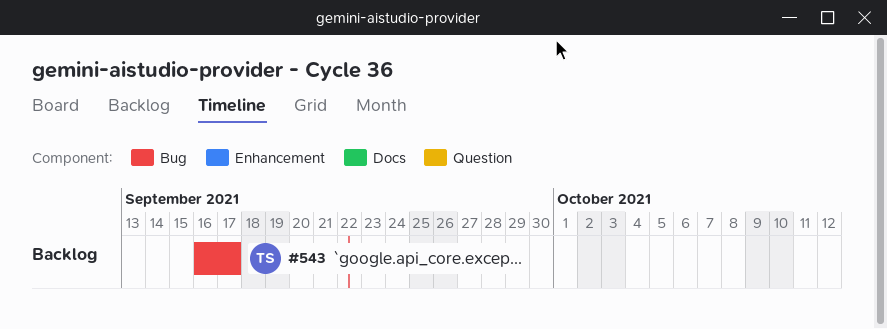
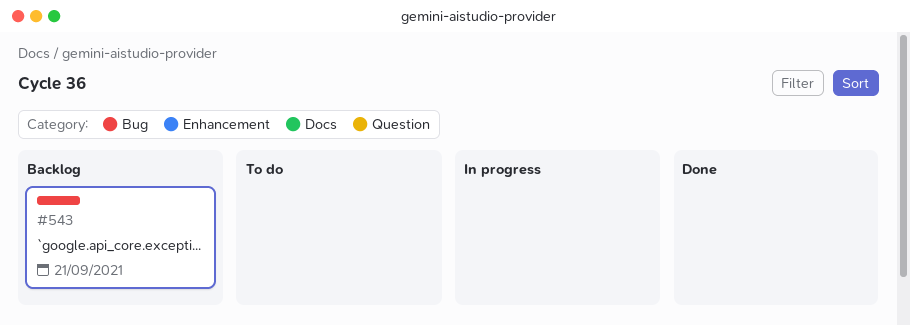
#543, due: Sep 17 -> Sep 21

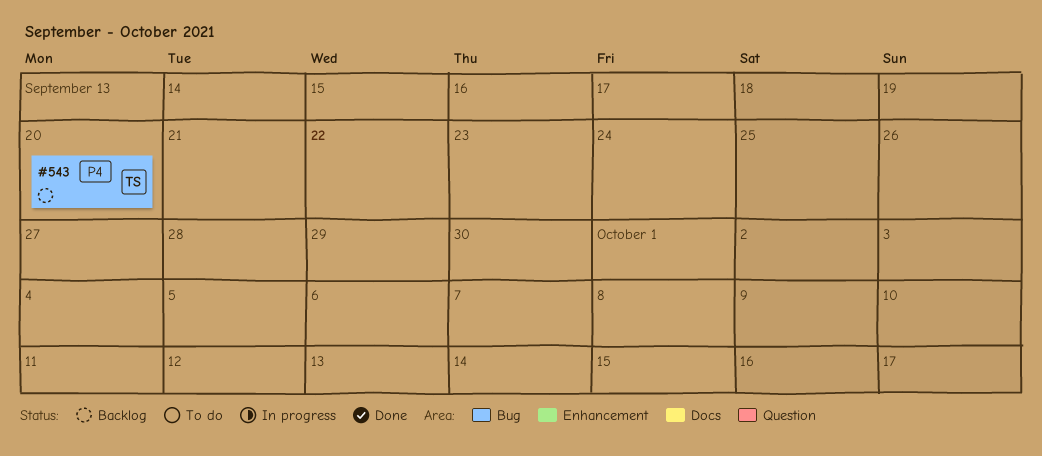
#543, due: Sep 21 -> Sep 20

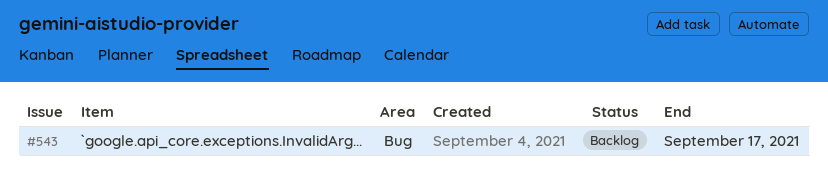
#543, due: Sep 20 -> Sep 17

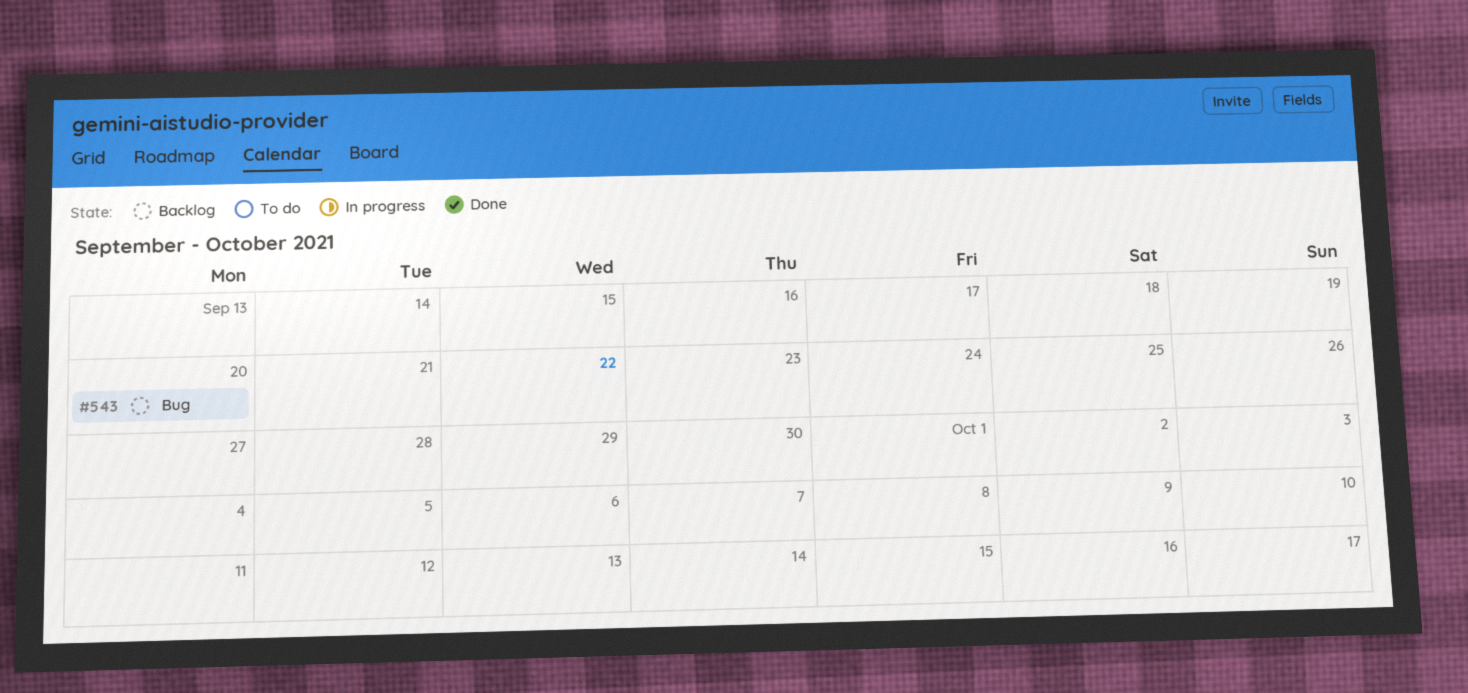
#543, due: Sep 17 -> Sep 20

